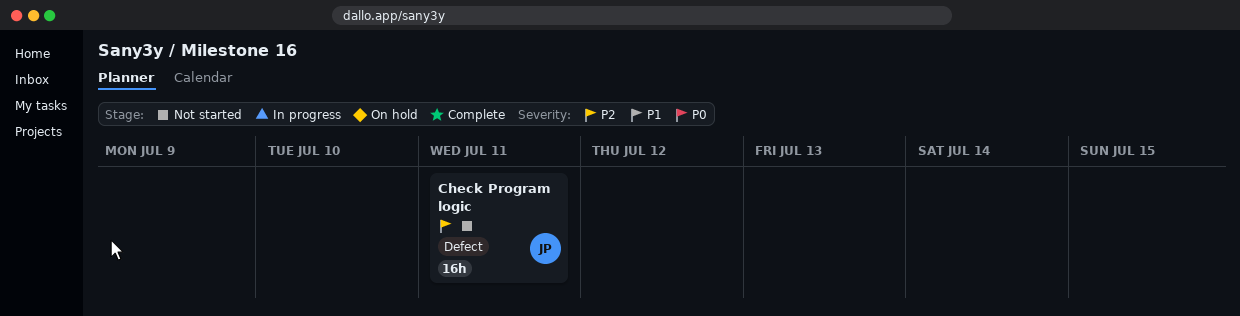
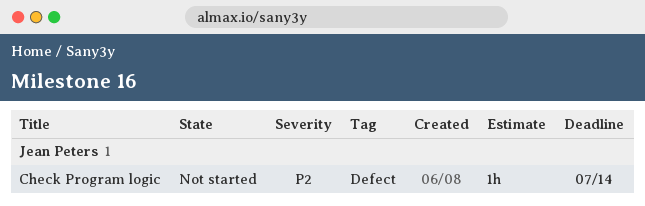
Check Program logic, estimate: 16h -> 1h
Check Program logic, due: Jul 11 -> Jul 14

